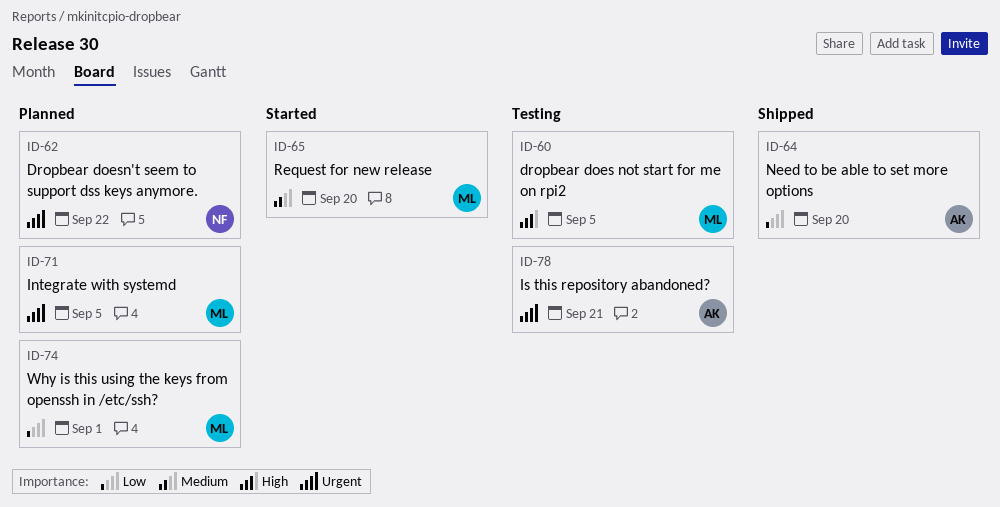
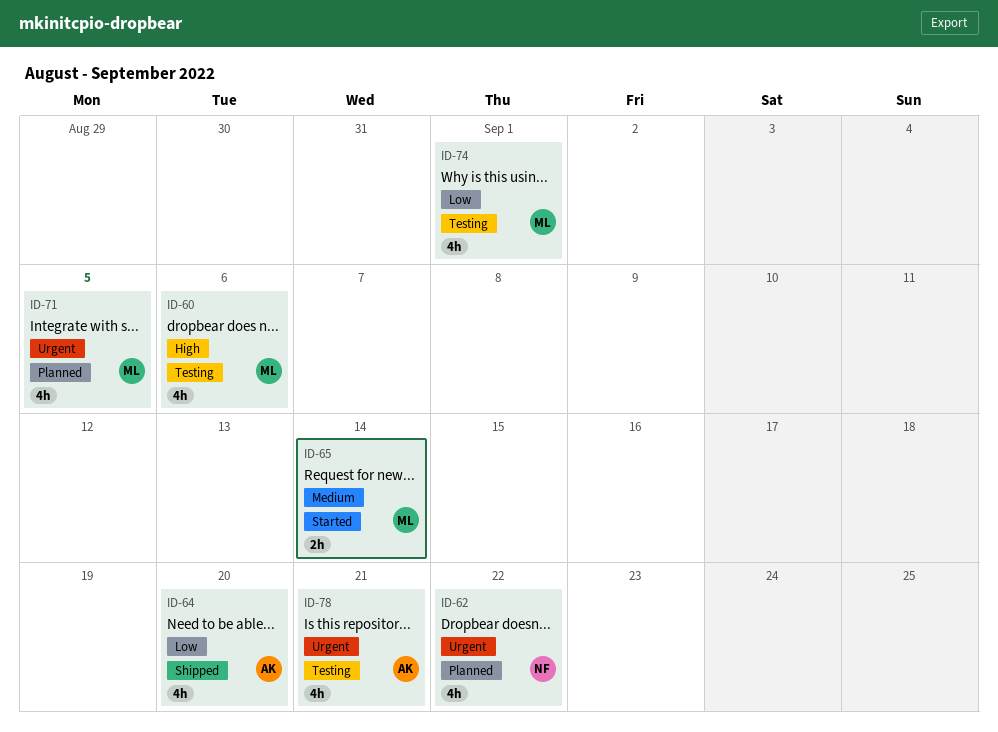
ID-60, due: Sep 5 -> Sep 6
ID-65, due: Sep 20 -> Sep 14
ID-74, status: Planned -> Testing

